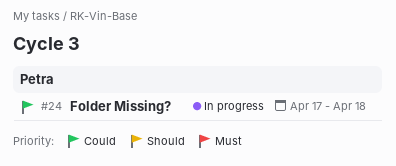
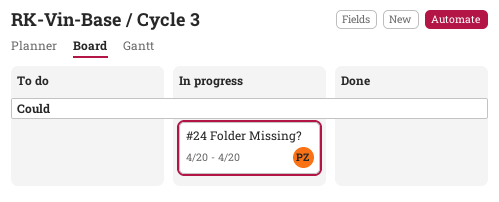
#24, start: Apr 17 -> Apr 20
#24, due: Apr 18 -> Apr 20

